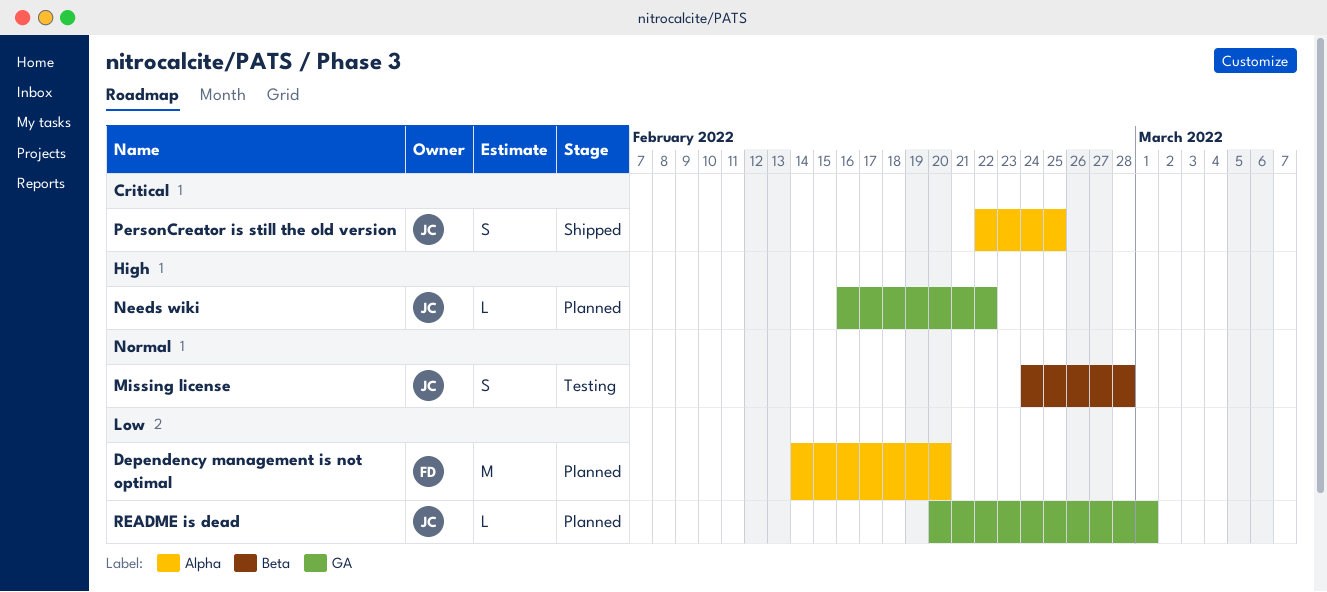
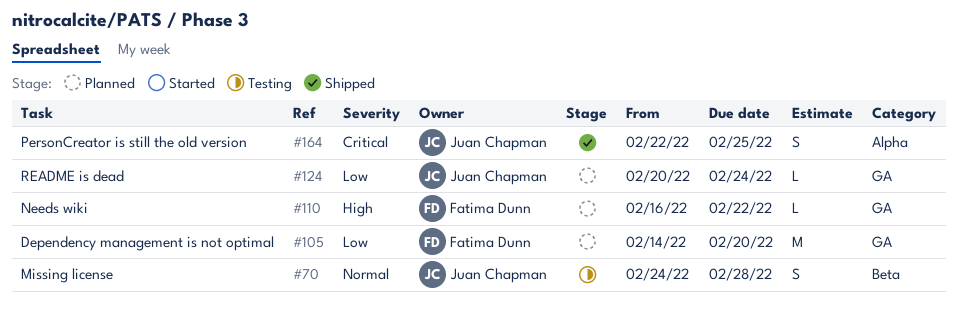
Dependency management is not optimal, label: Alpha -> GA
Needs wiki, owner: Juan Chapman -> Fatima Dunn
README is dead, due: Mar 1 -> Feb 24

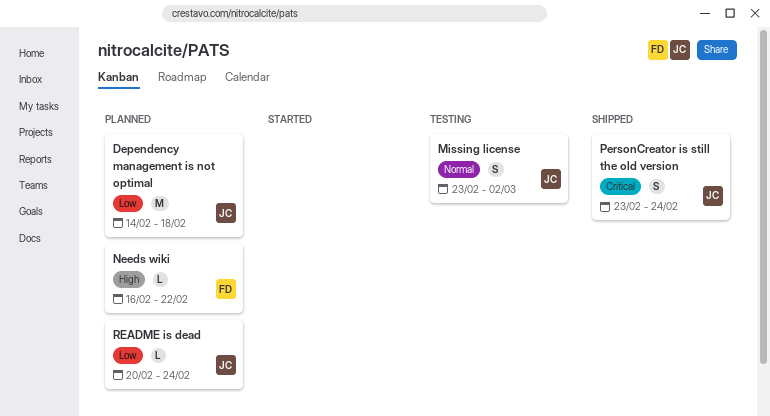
Dependency management is not optimal, owner: Fatima Dunn -> Juan Chapman
Dependency management is not optimal, due: Feb 20 -> Feb 18
Missing license, start: Feb 24 -> Feb 23
Missing license, due: Feb 28 -> Mar 2
PersonCreator is still the old version, start: Feb 22 -> Feb 23
PersonCreator is still the old version, due: Feb 25 -> Feb 24

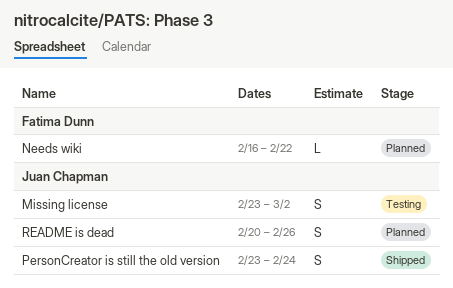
Dependency management is not optimal: present -> none
README is dead, estimate: L -> S
README is dead, due: Feb 24 -> Feb 26

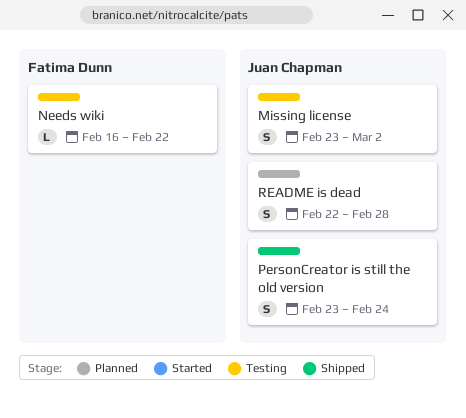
Needs wiki, status: Planned -> Testing
README is dead, start: Feb 20 -> Feb 22
README is dead, due: Feb 26 -> Feb 28

